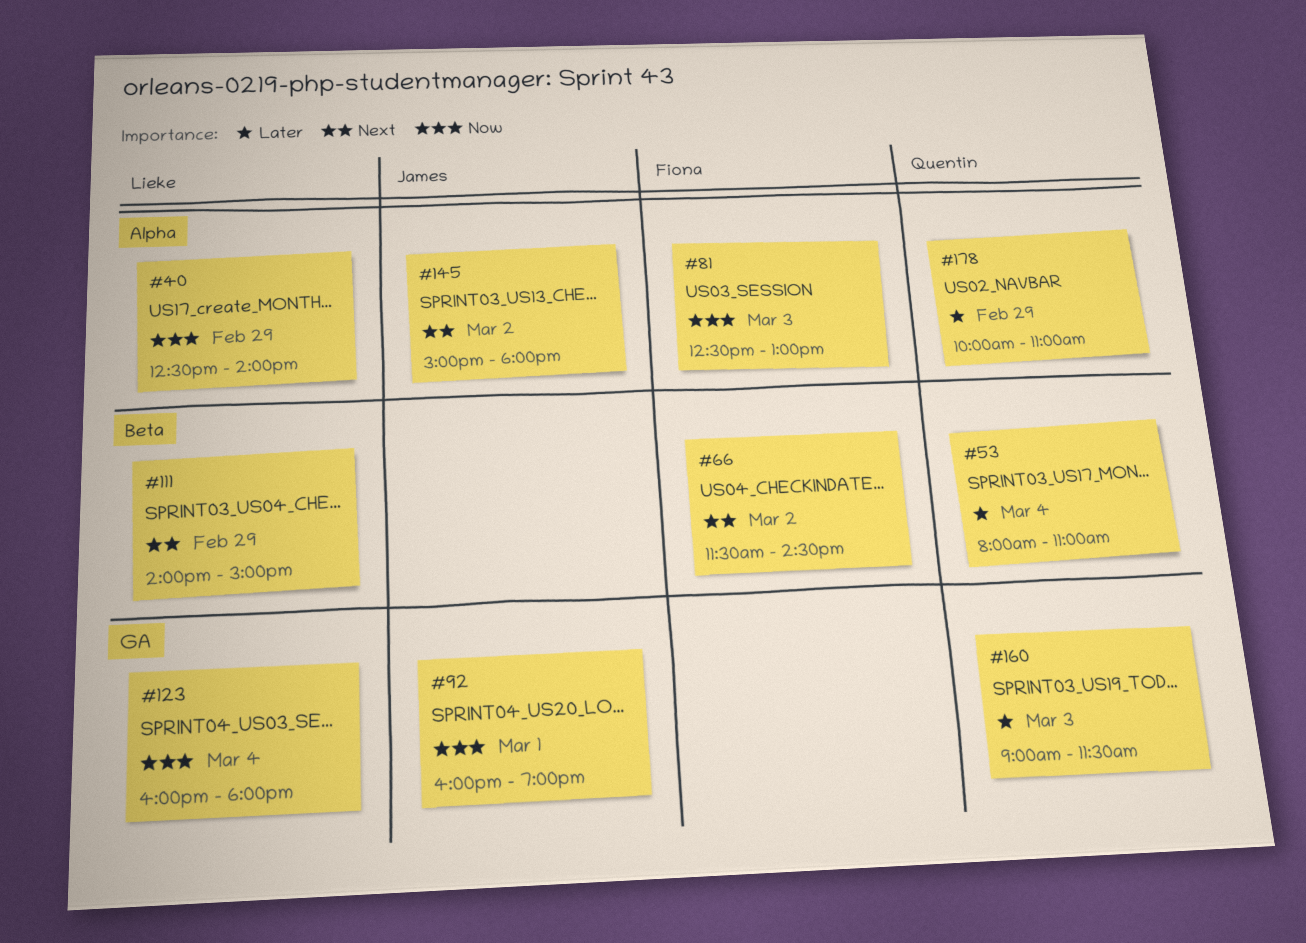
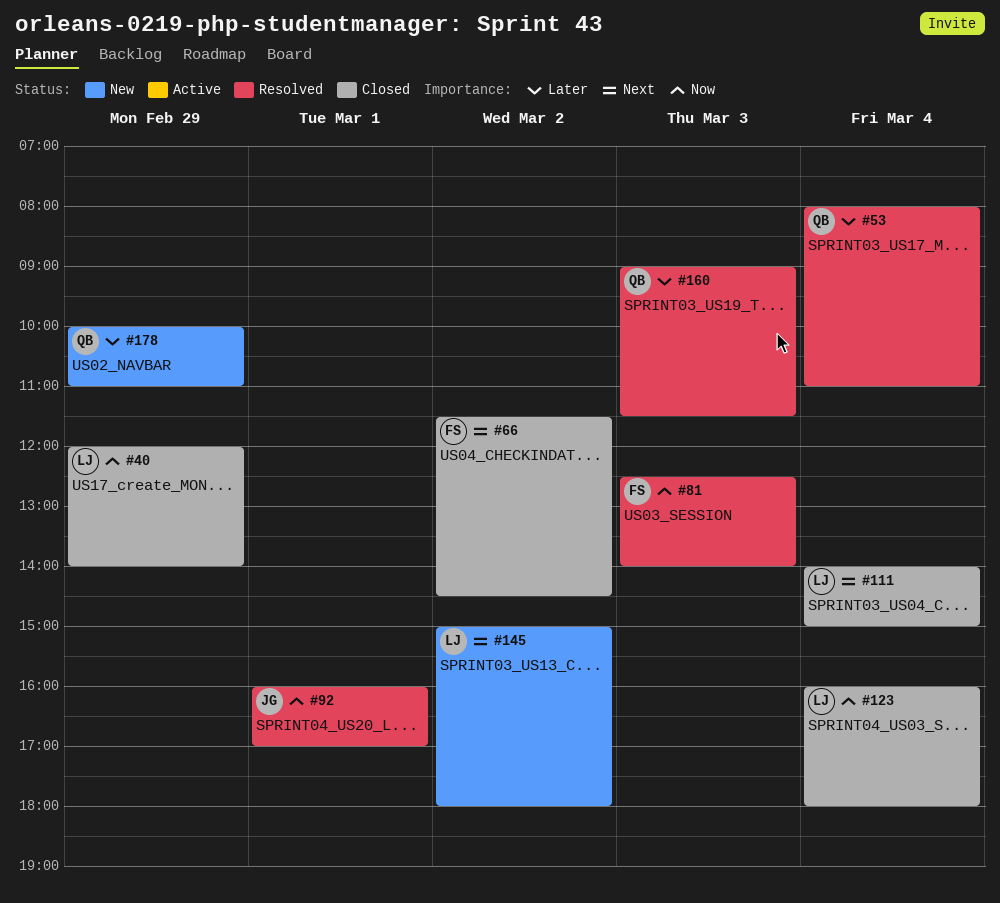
#40, begins: 12:30 -> 12:00
#81, ends: 13:00 -> 14:00
#92, ends: 19:00 -> 17:00
#111, day: Feb 29 -> Mar 4
#145, owner: James -> Lieke

